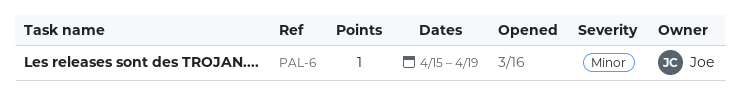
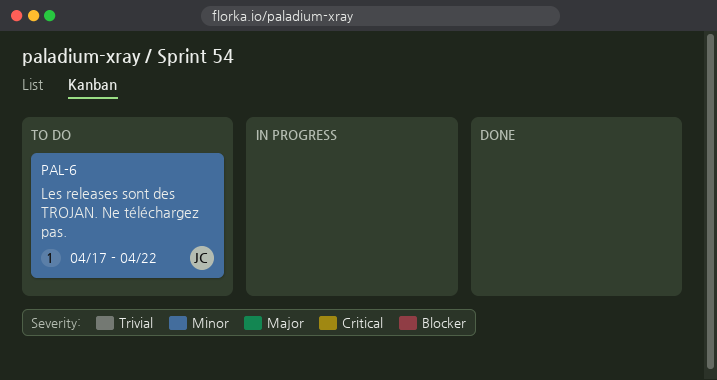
PAL-6, start: Apr 15 -> Apr 17
PAL-6, due: Apr 19 -> Apr 22

